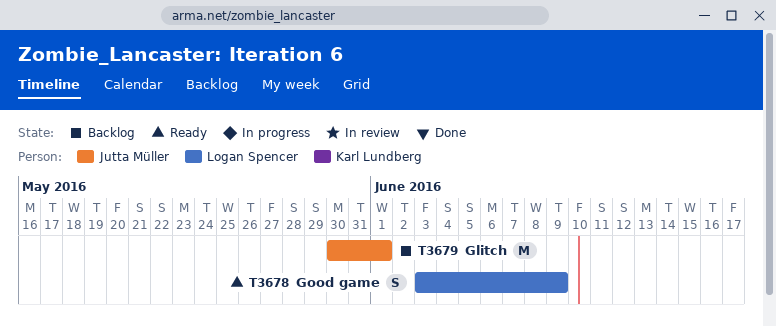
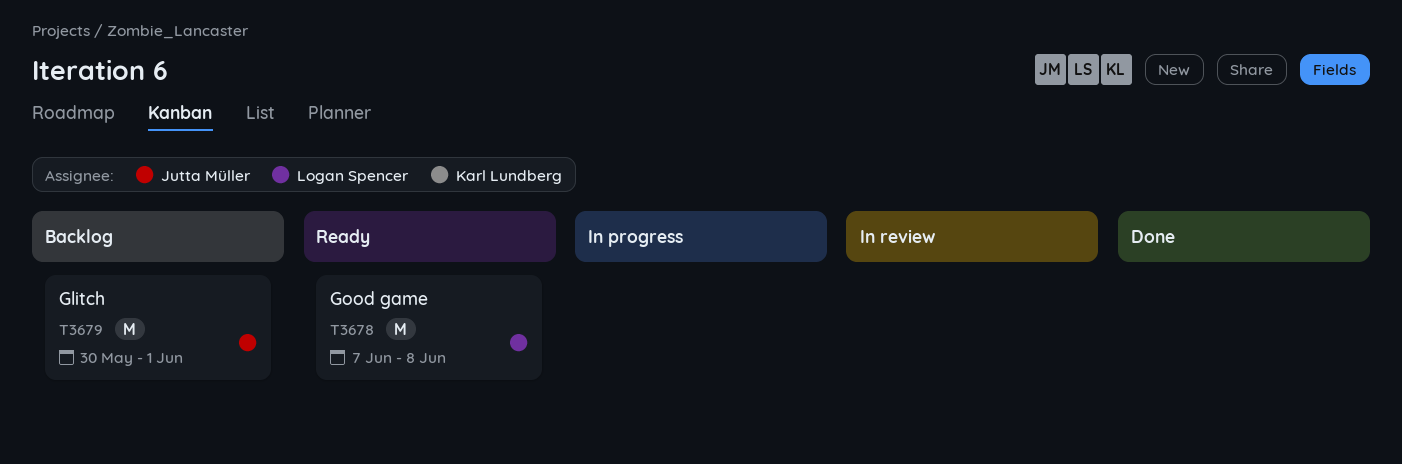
T3678, estimate: S -> M
T3678, start: Jun 3 -> Jun 7
T3678, due: Jun 9 -> Jun 8

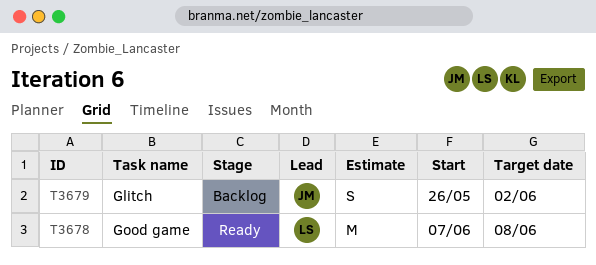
T3679, estimate: M -> S
T3679, start: May 30 -> May 26
T3679, due: Jun 1 -> Jun 2

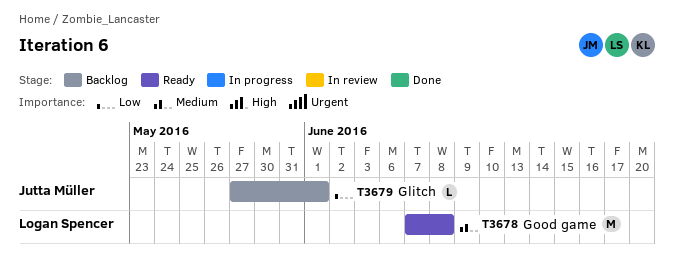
T3679, estimate: S -> L
T3679, start: May 26 -> May 27
T3679, due: Jun 2 -> Jun 1

